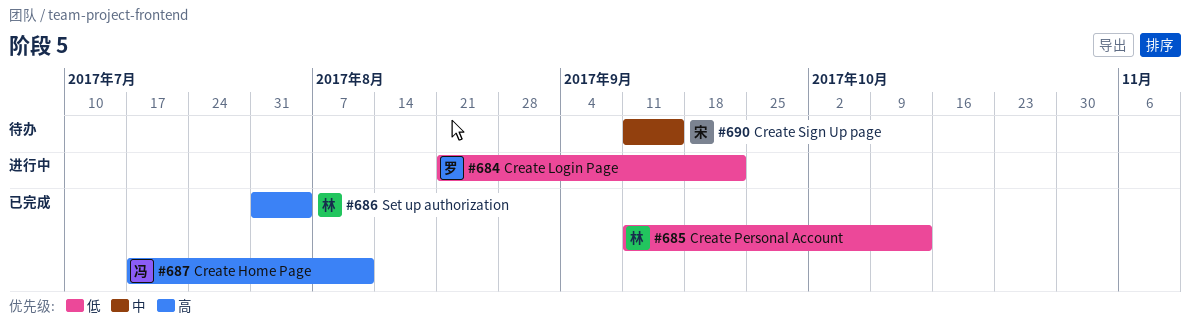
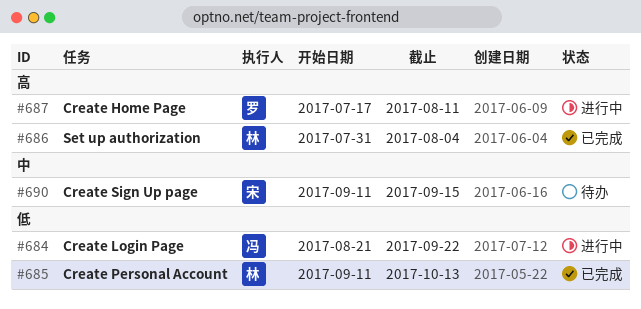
#684, owner: 罗 -> 冯
#687, status: 已完成 -> 进行中
#687, owner: 冯 -> 罗

